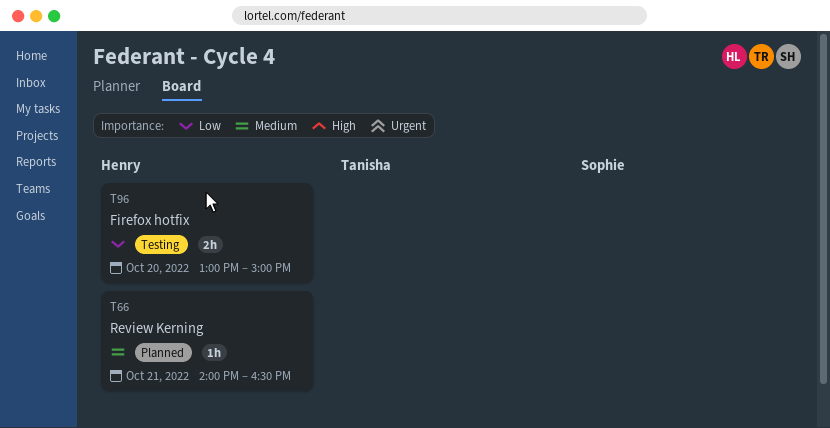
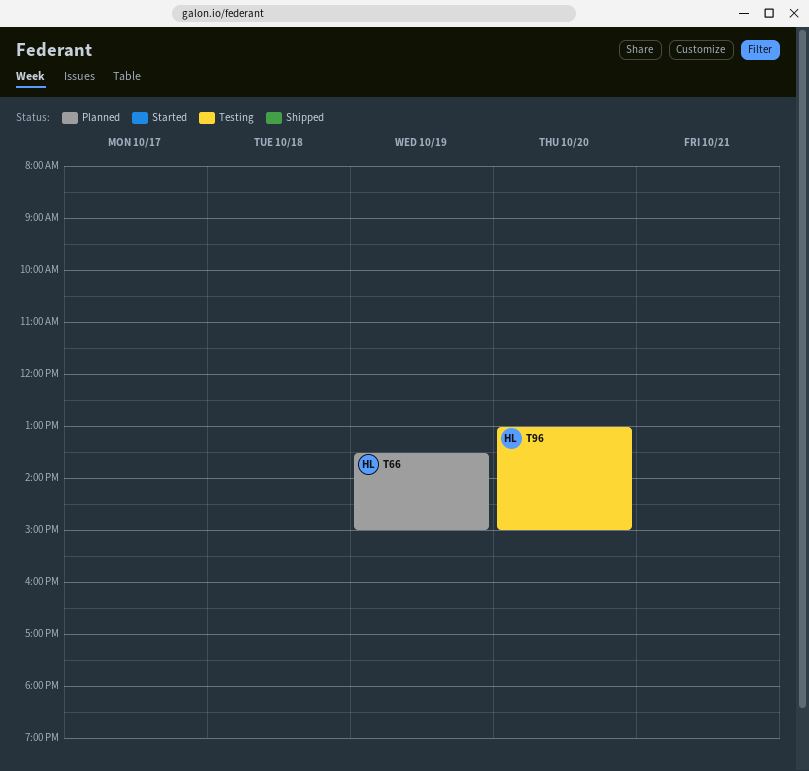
T66, day: Oct 21 -> Oct 19
T66, begins: 14:00 -> 13:30
T66, ends: 16:30 -> 15:00

